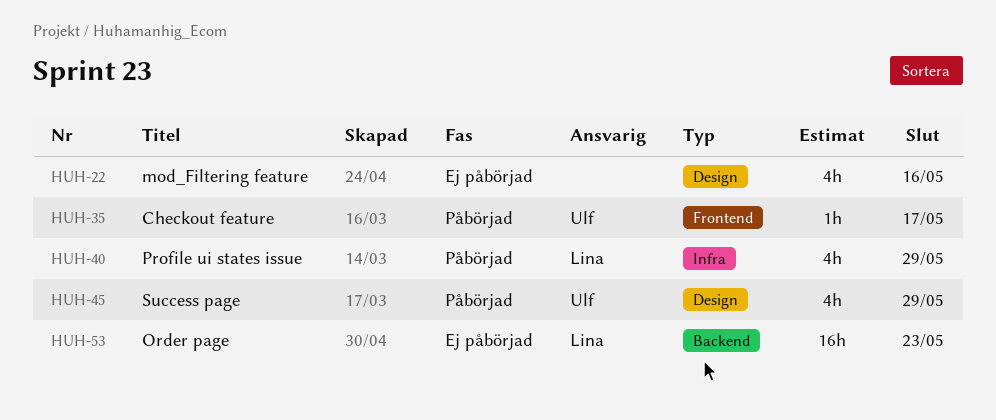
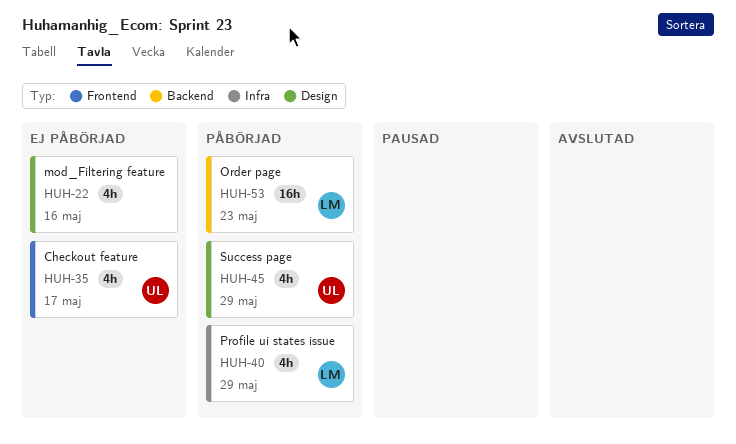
HUH-35, status: Påbörjad -> Ej påbörjad
HUH-35, estimate: 1h -> 4h
HUH-53, status: Ej påbörjad -> Påbörjad

